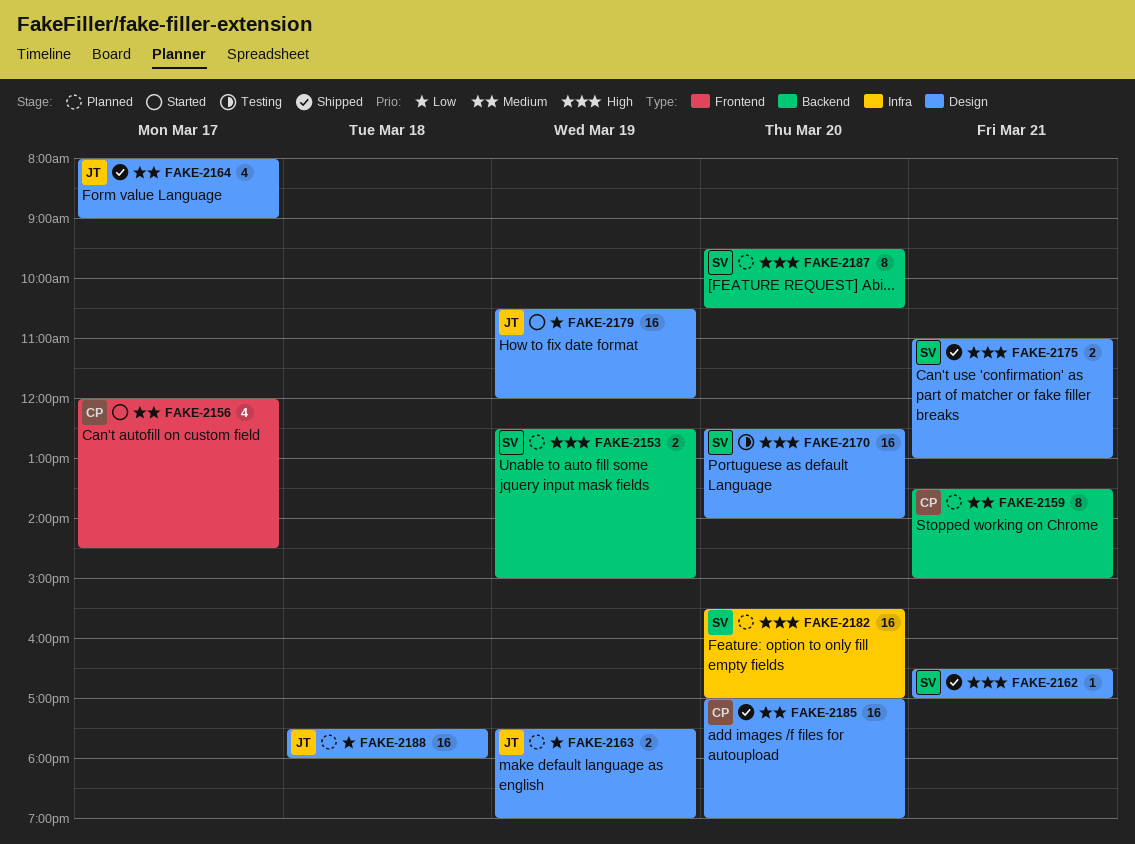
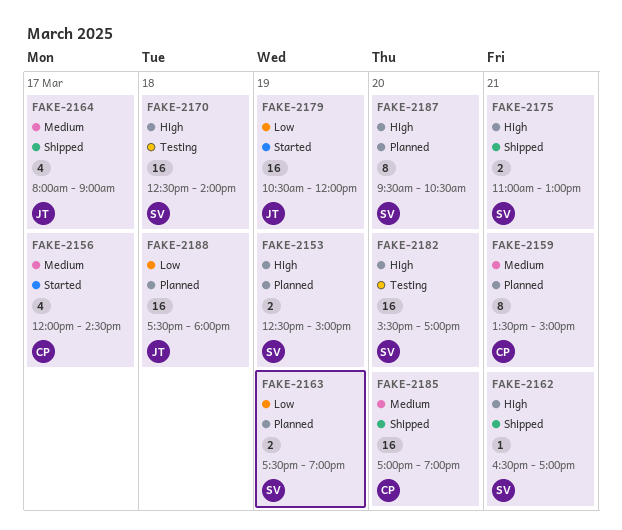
FAKE-2163, owner: JT -> SV
FAKE-2170, day: Mar 20 -> Mar 18
FAKE-2182, status: Planned -> Testing

